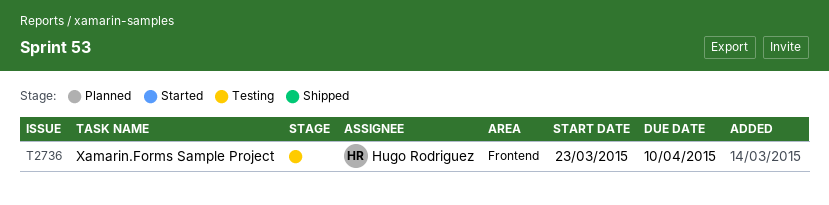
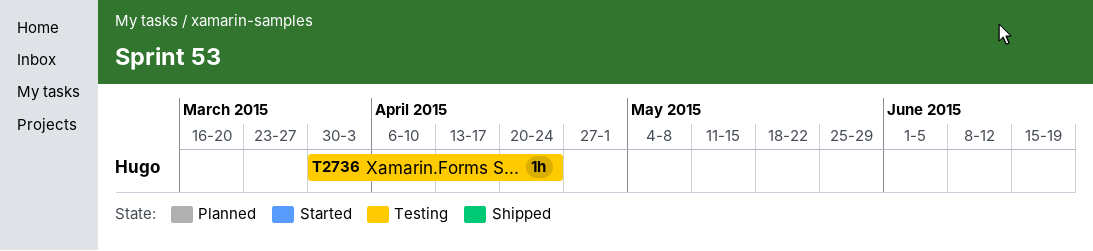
T2736, start: Mar 23 -> Mar 30
T2736, due: Apr 10 -> Apr 24

